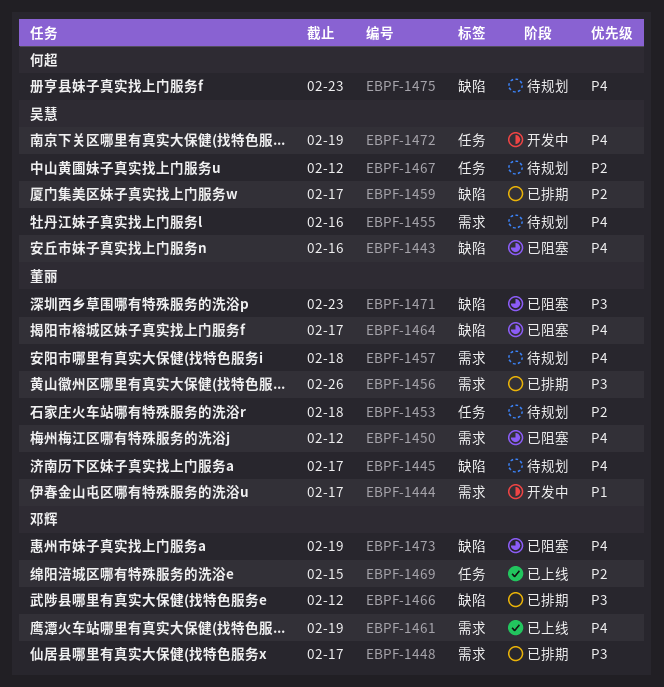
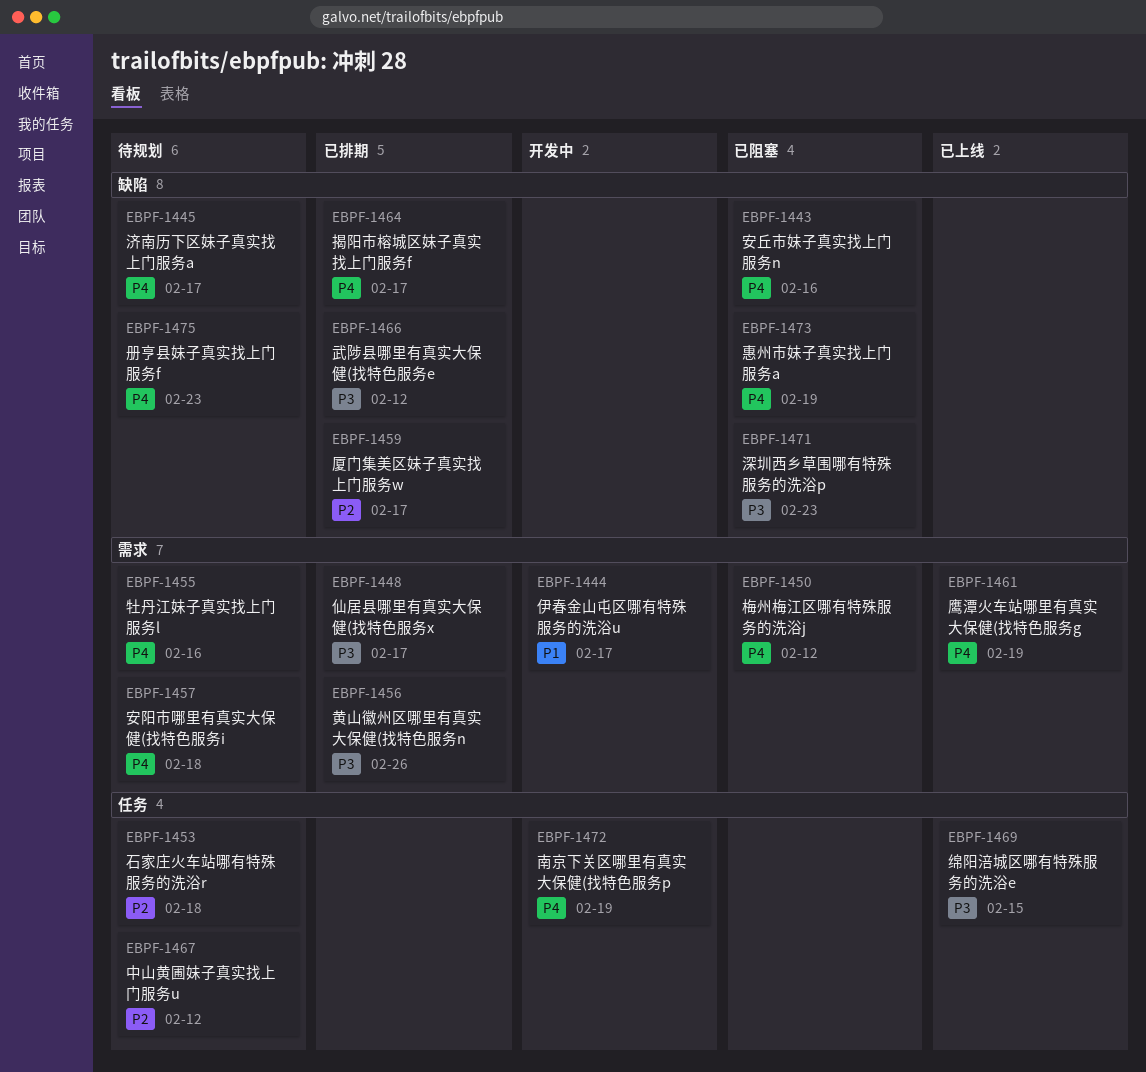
EBPF-1464, status: 已阻塞 -> 已排期
EBPF-1469, priority: P2 -> P3

